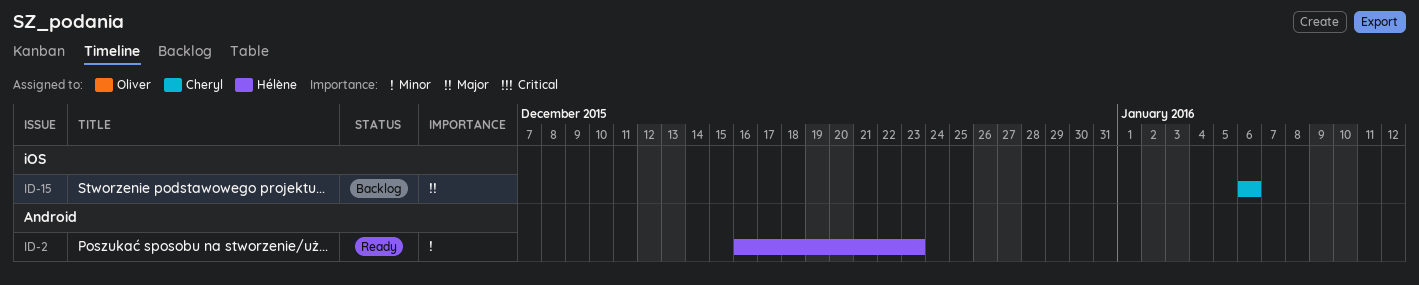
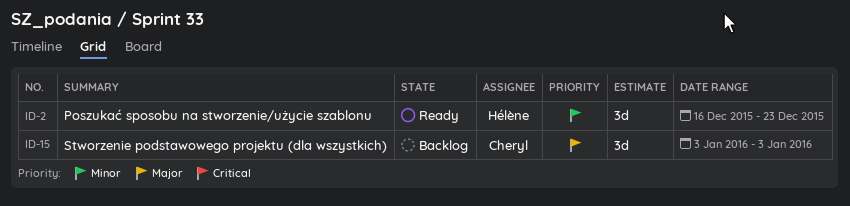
ID-15, start: Jan 6 -> Jan 3
ID-15, due: Jan 6 -> Jan 3

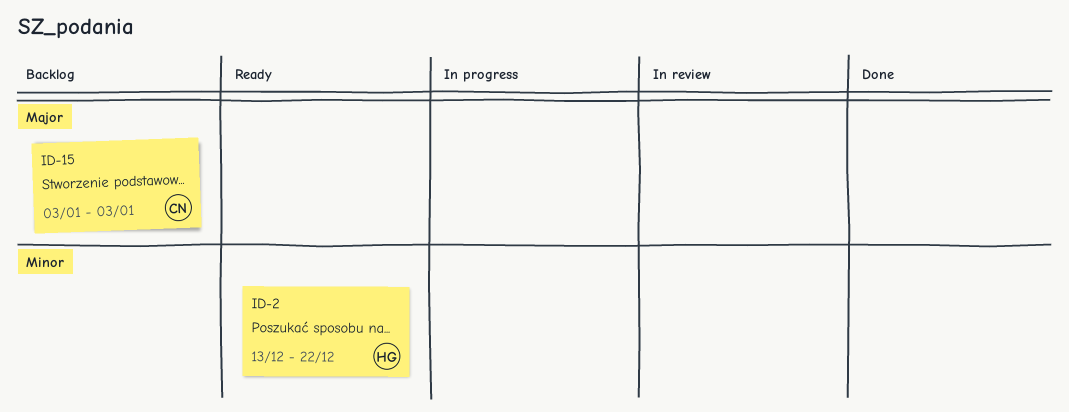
ID-2, start: Dec 16 -> Dec 13
ID-2, due: Dec 23 -> Dec 22

